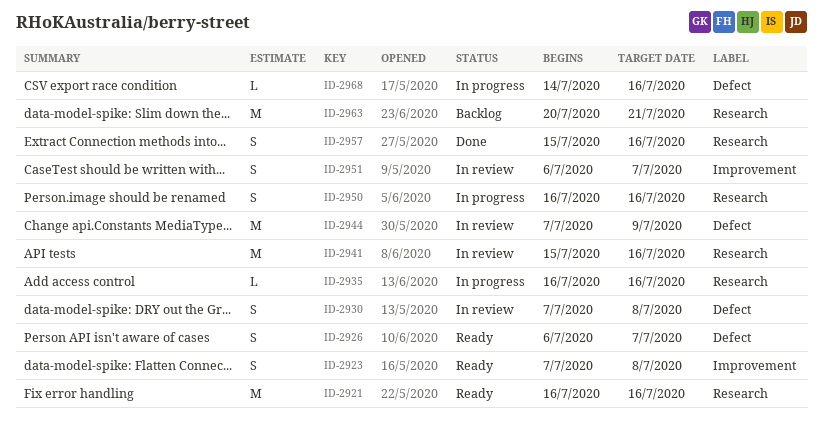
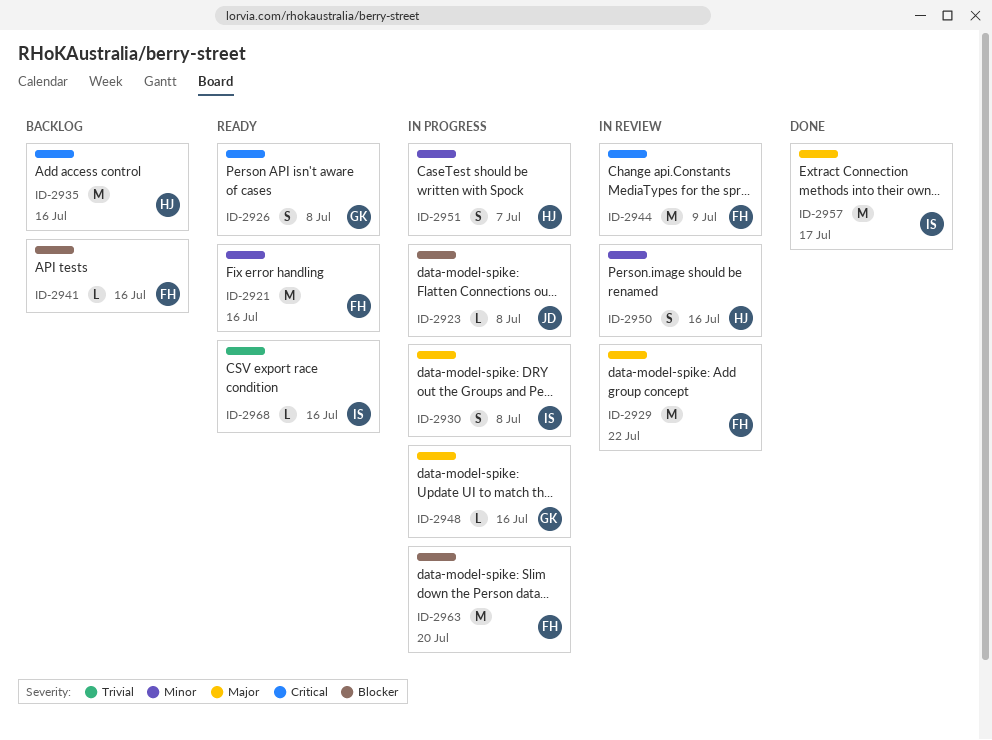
ID-2923, status: Ready -> In progress
ID-2923, estimate: S -> L
ID-2926, due: Jul 7 -> Jul 8
ID-2929: none -> present
ID-2930, status: In review -> In progress
ID-2935, status: In progress -> Backlog
ID-2935, estimate: L -> M
ID-2941, status: In review -> Backlog
ID-2941, estimate: M -> L
ID-2948: none -> present
ID-2950, status: In progress -> In review
ID-2951, status: In review -> In progress
ID-2957, estimate: S -> M
ID-2957, due: Jul 16 -> Jul 17
ID-2963, status: Backlog -> In progress
ID-2963, due: Jul 21 -> Jul 20
ID-2968, status: In progress -> Ready

